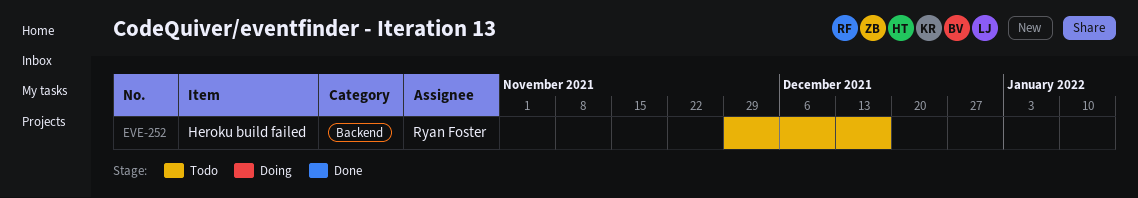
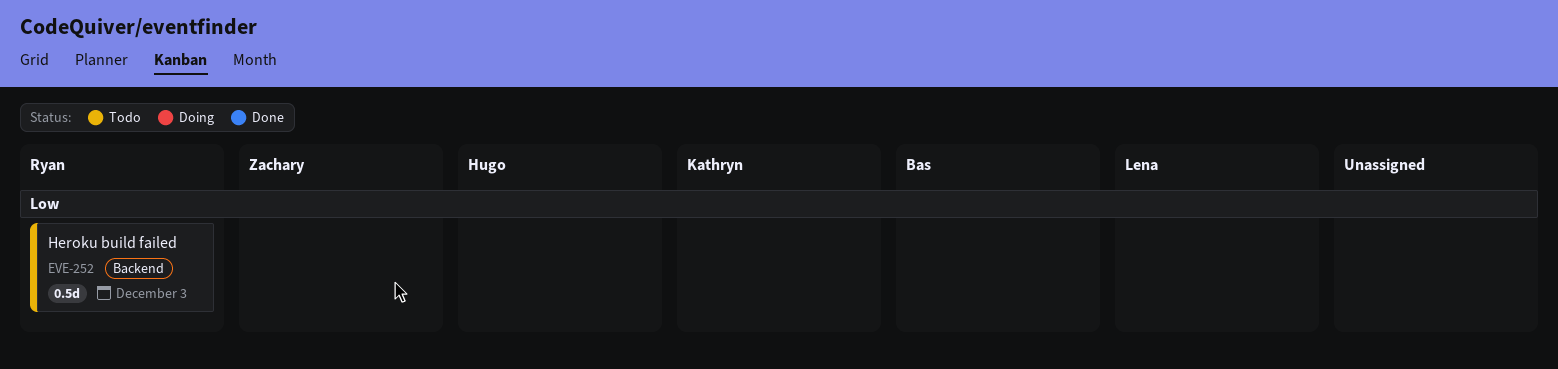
EVE-252, due: Dec 17 -> Dec 3

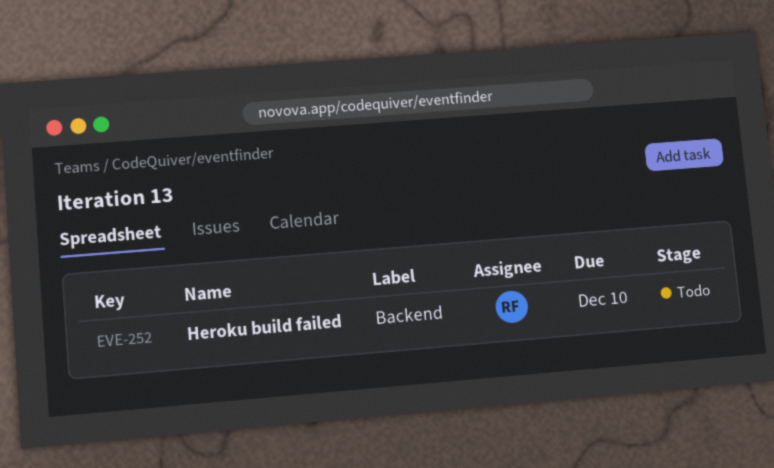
EVE-252, due: Dec 3 -> Dec 10

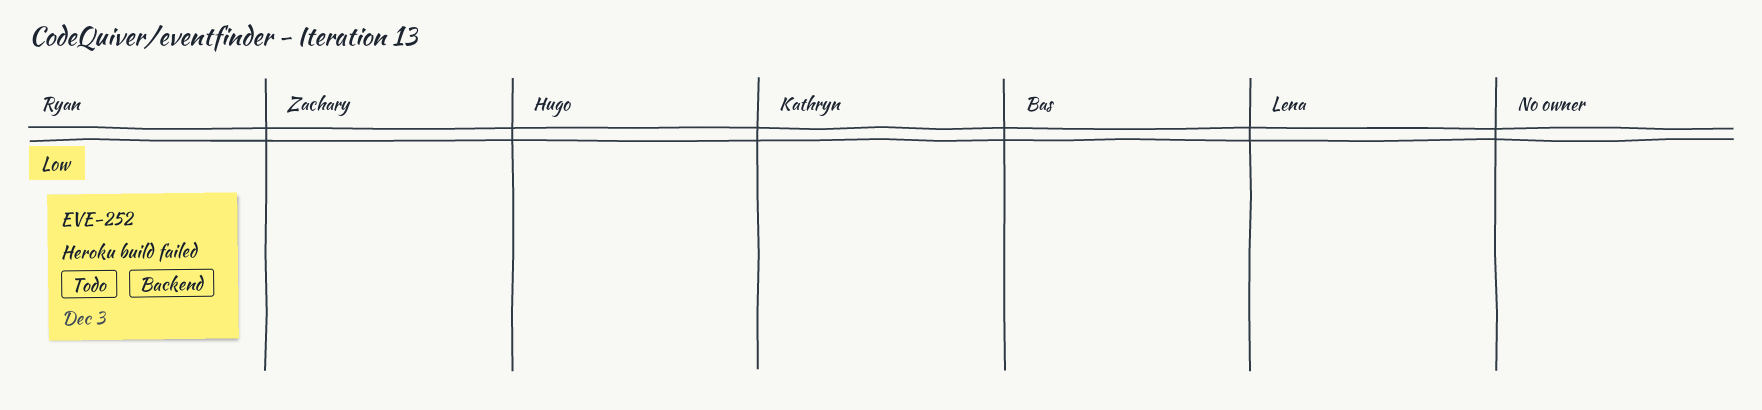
EVE-252, due: Dec 10 -> Dec 3

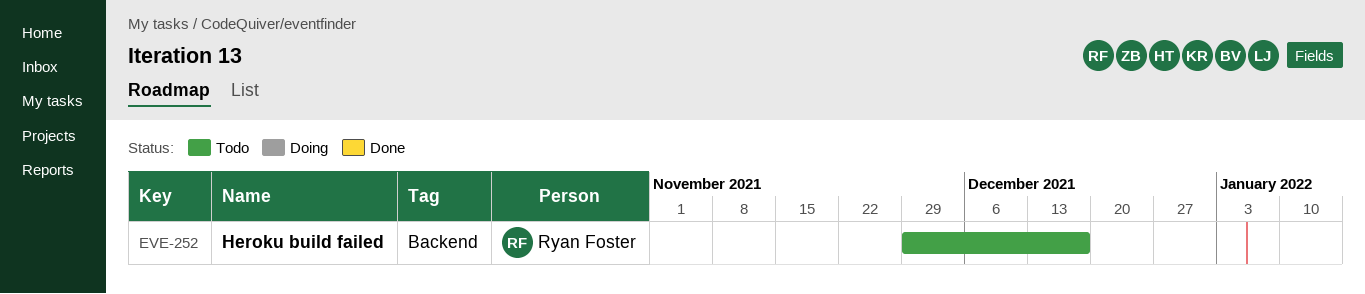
EVE-252, due: Dec 3 -> Dec 17

